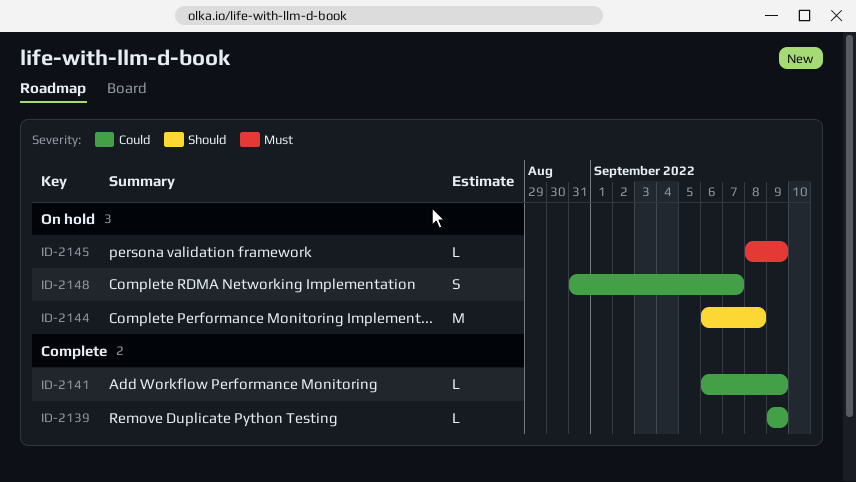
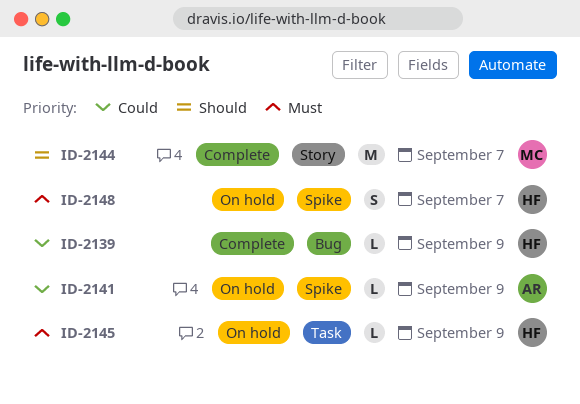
ID-2141, status: Complete -> On hold
ID-2144, status: On hold -> Complete
ID-2144, due: Sep 8 -> Sep 7
ID-2148, priority: Could -> Must

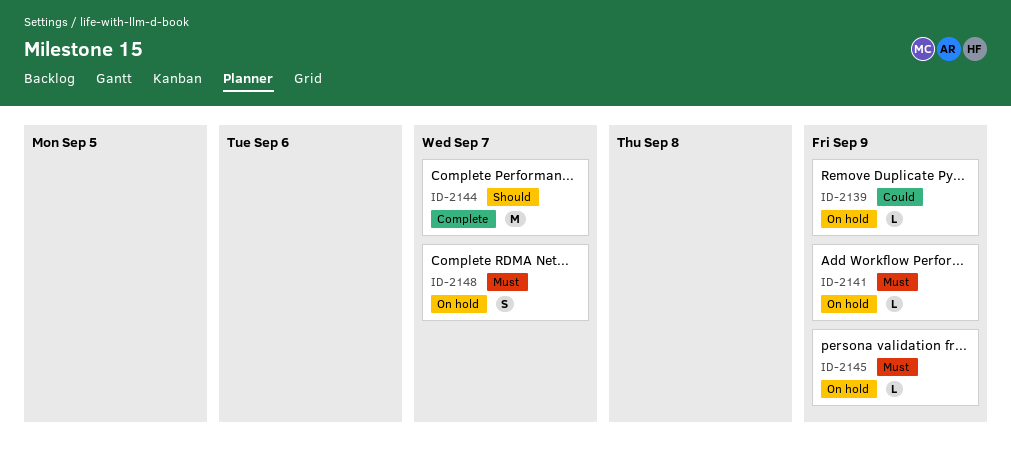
ID-2139, status: Complete -> On hold
ID-2141, priority: Could -> Must

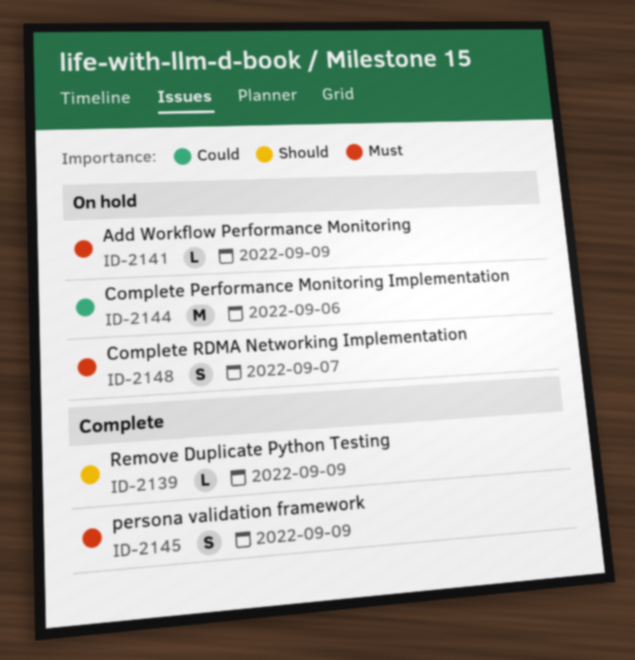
ID-2139, status: On hold -> Complete
ID-2139, priority: Could -> Should
ID-2144, status: Complete -> On hold
ID-2144, priority: Should -> Could
ID-2144, due: Sep 7 -> Sep 6
ID-2145, status: On hold -> Complete
ID-2145, estimate: L -> S

